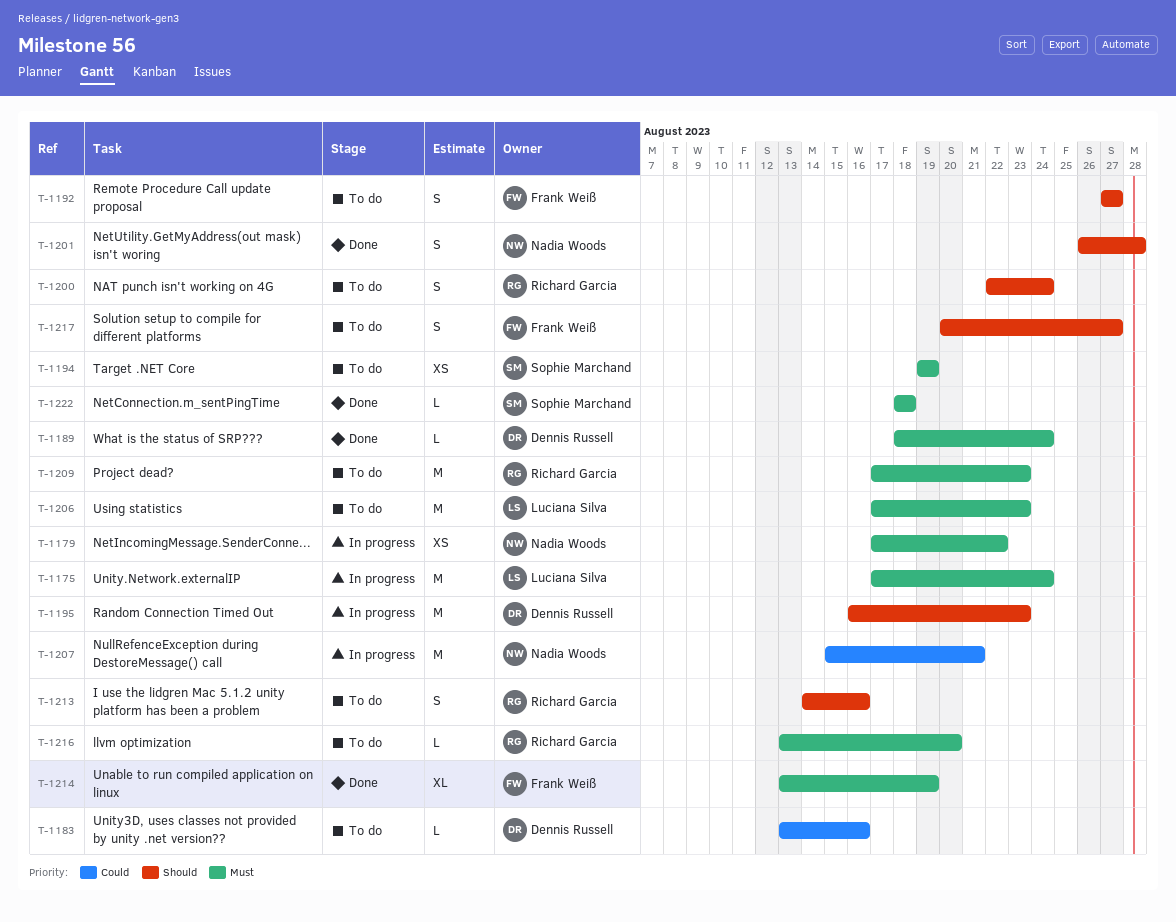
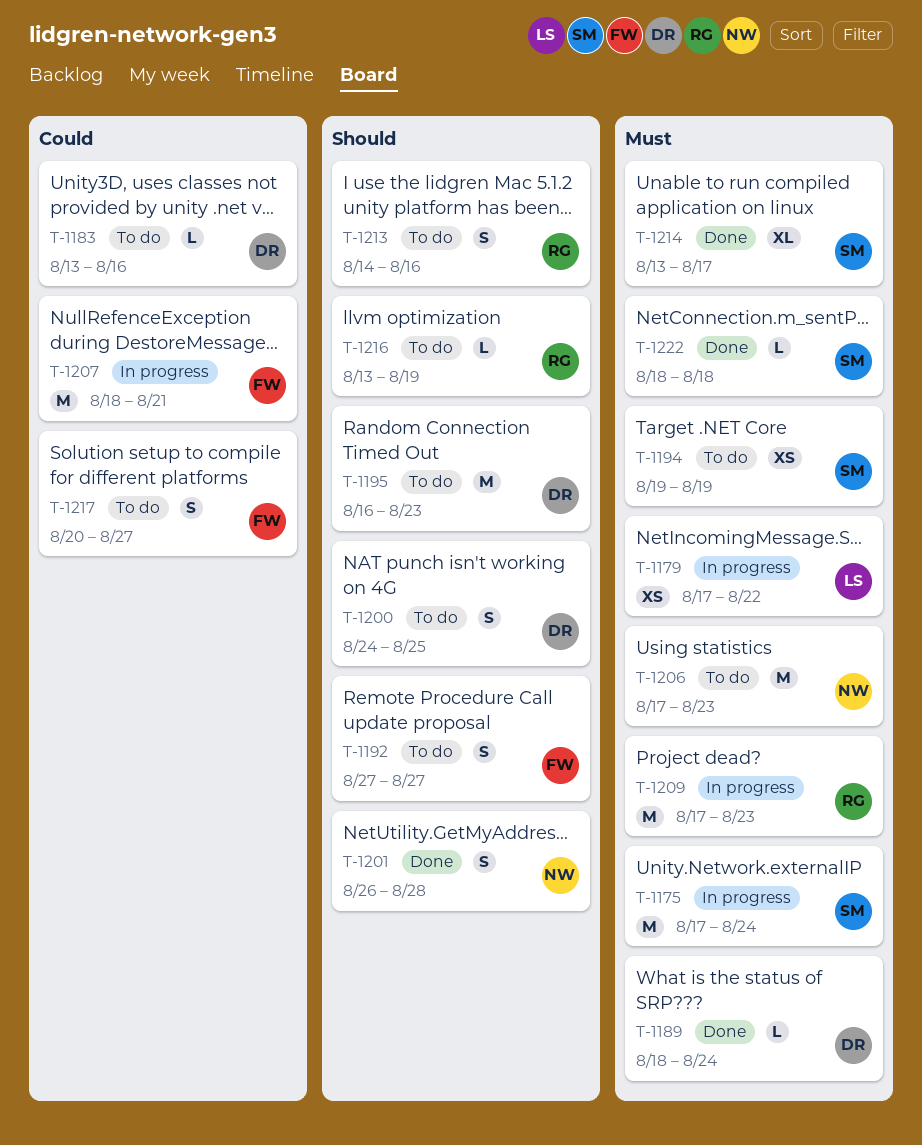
T-1175, owner: Luciana Silva -> Sophie Marchand
T-1179, owner: Nadia Woods -> Luciana Silva
T-1195, status: In progress -> To do
T-1200, owner: Richard Garcia -> Dennis Russell
T-1200, start: Aug 22 -> Aug 24
T-1200, due: Aug 24 -> Aug 25
T-1206, owner: Luciana Silva -> Nadia Woods
T-1207, owner: Nadia Woods -> Frank Weiß
T-1207, start: Aug 15 -> Aug 18
T-1209, status: To do -> In progress
T-1214, owner: Frank Weiß -> Sophie Marchand
T-1214, due: Aug 19 -> Aug 17
T-1216, priority: Must -> Should
T-1216, due: Aug 20 -> Aug 19
T-1217, priority: Should -> Could

